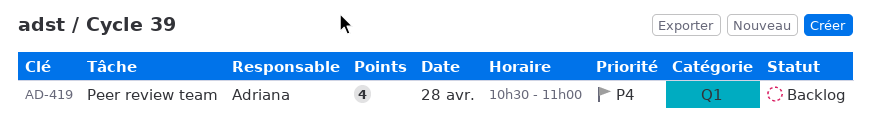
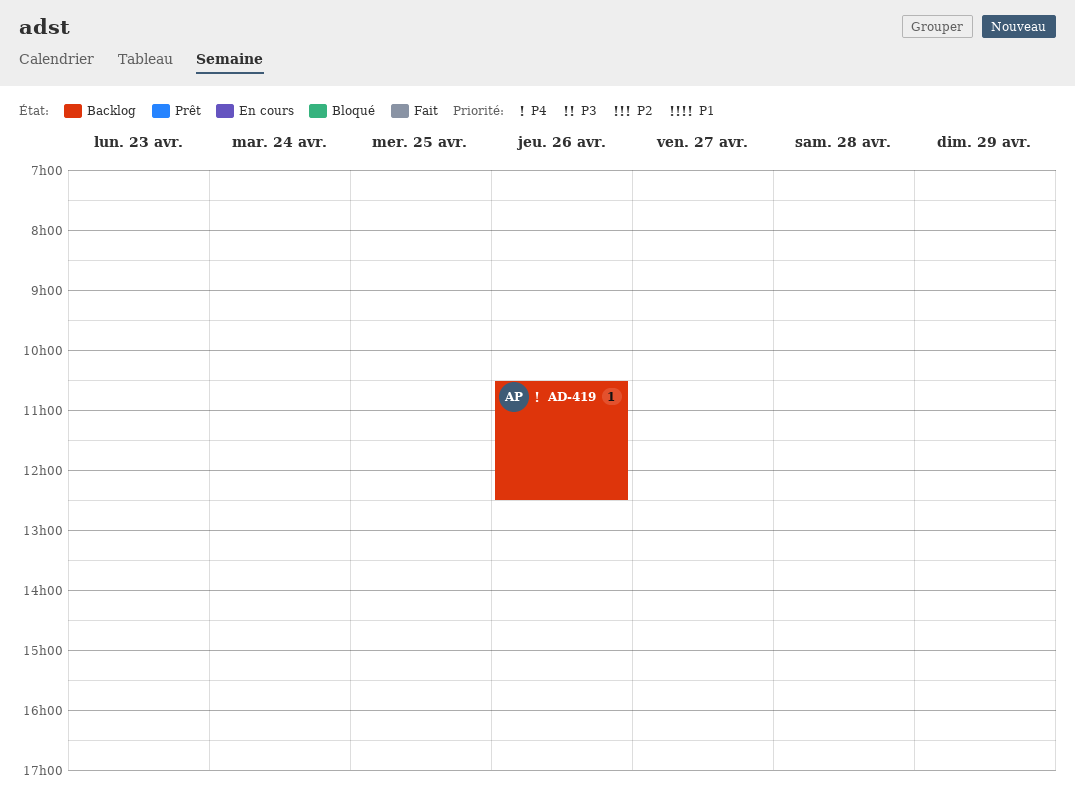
AD-419, estimate: 4 -> 1
AD-419, day: Apr 28 -> Apr 26
AD-419, ends: 11:00 -> 12:30

